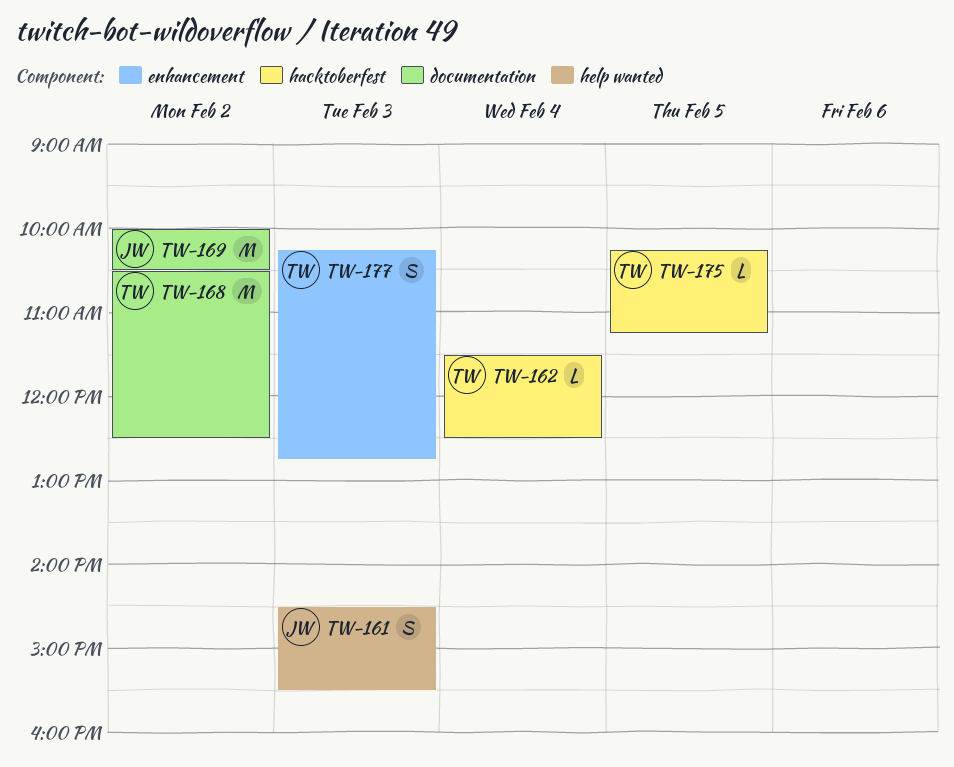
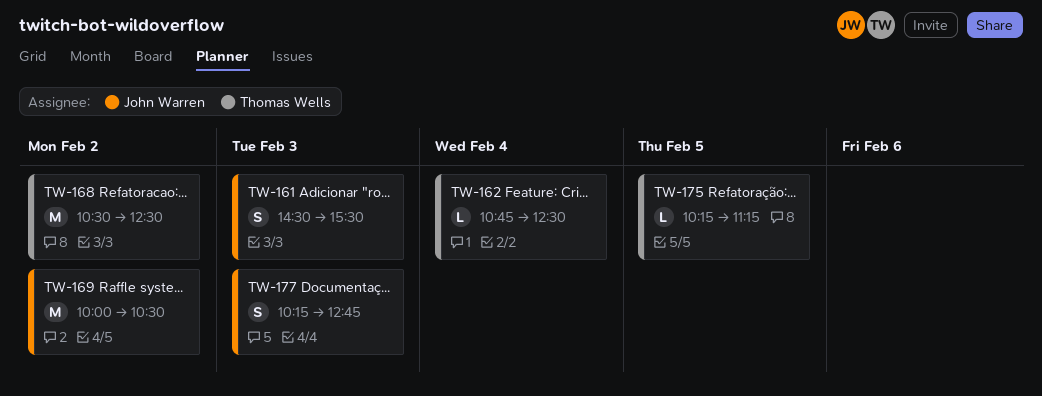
TW-162, begins: 11:30 -> 10:45
TW-177, owner: Thomas Wells -> John Warren

